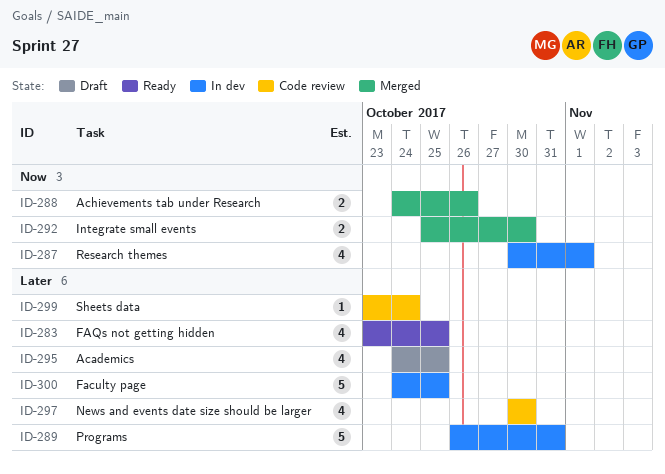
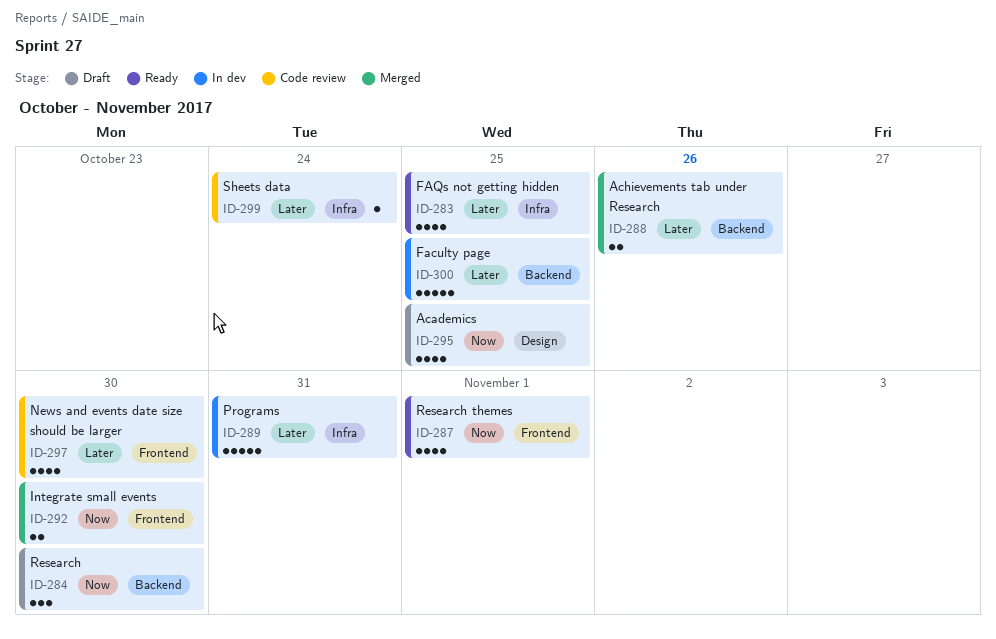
ID-284: none -> present
ID-287, status: In dev -> Ready
ID-288, priority: Now -> Later
ID-295, priority: Later -> Now

